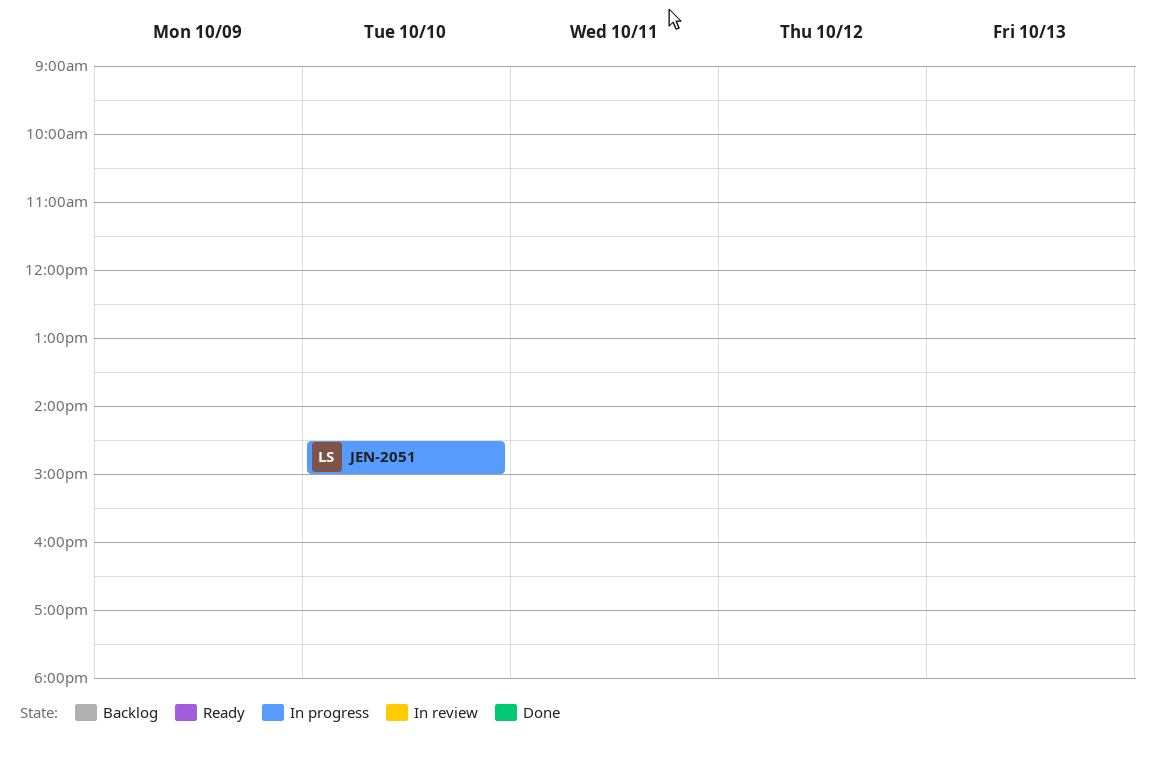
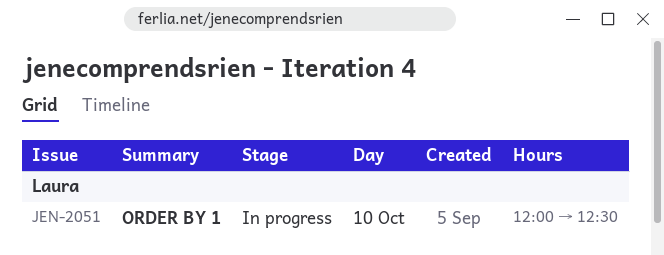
JEN-2051, begins: 14:30 -> 12:00
JEN-2051, ends: 15:00 -> 12:30

